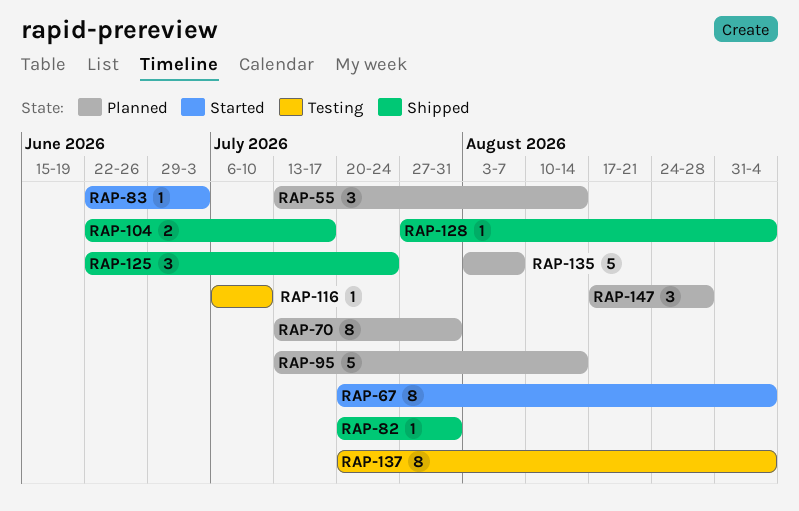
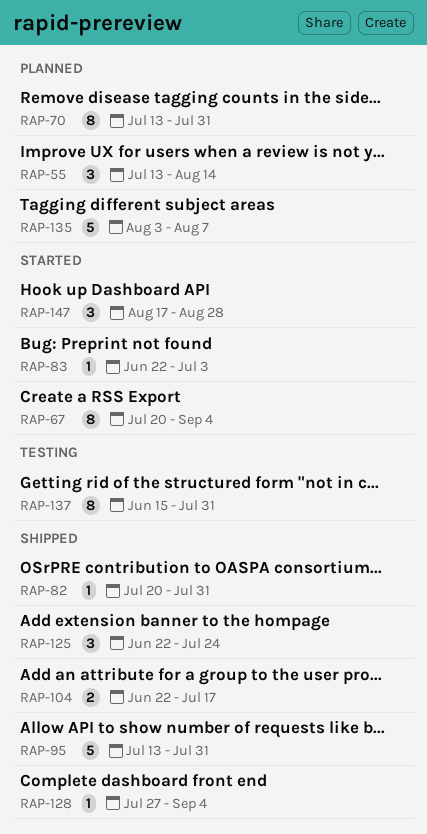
RAP-95, status: Planned -> Shipped
RAP-95, due: Aug 14 -> Jul 31
RAP-116: present -> none
RAP-137, start: Jul 20 -> Jun 15
RAP-137, due: Sep 4 -> Jul 31
RAP-147, status: Planned -> Started

